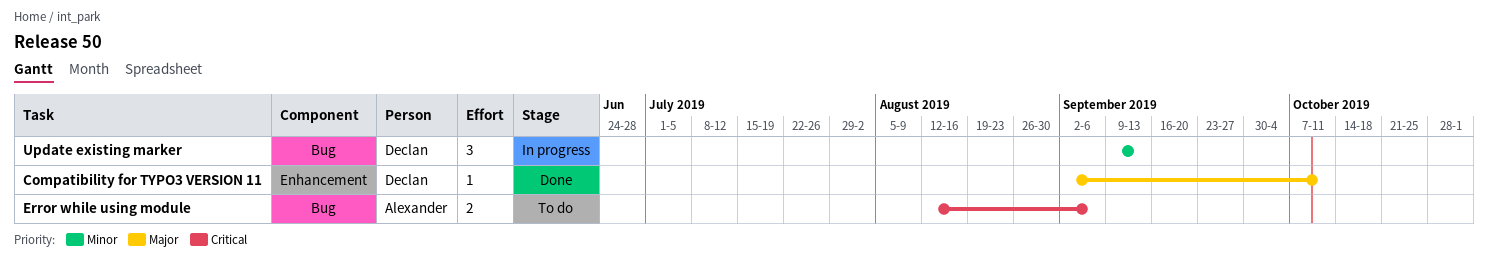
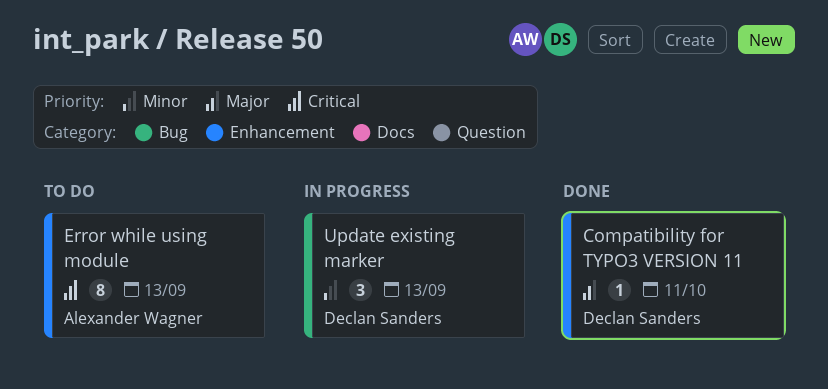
Error while using module, label: Bug -> Enhancement
Error while using module, estimate: 2 -> 8
Error while using module, due: Sep 6 -> Sep 13

